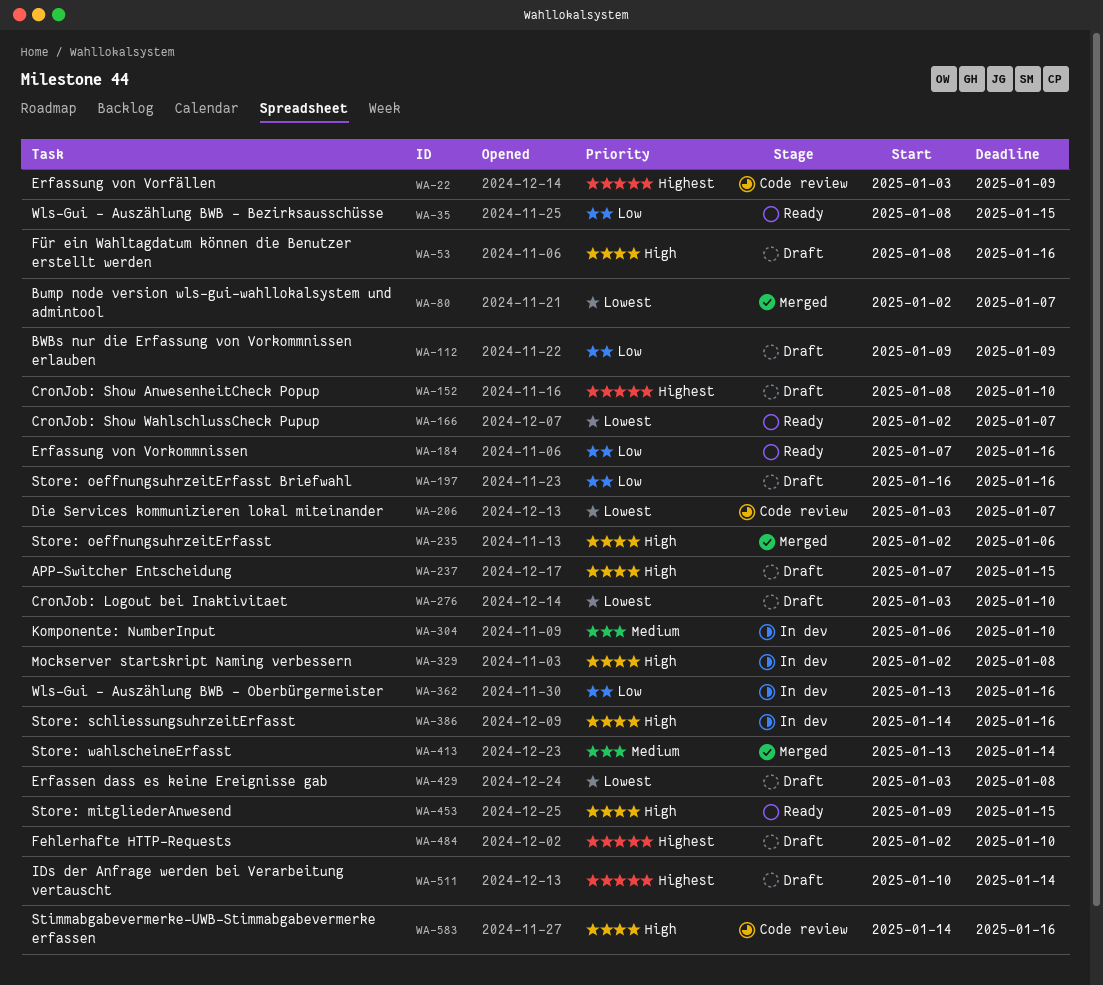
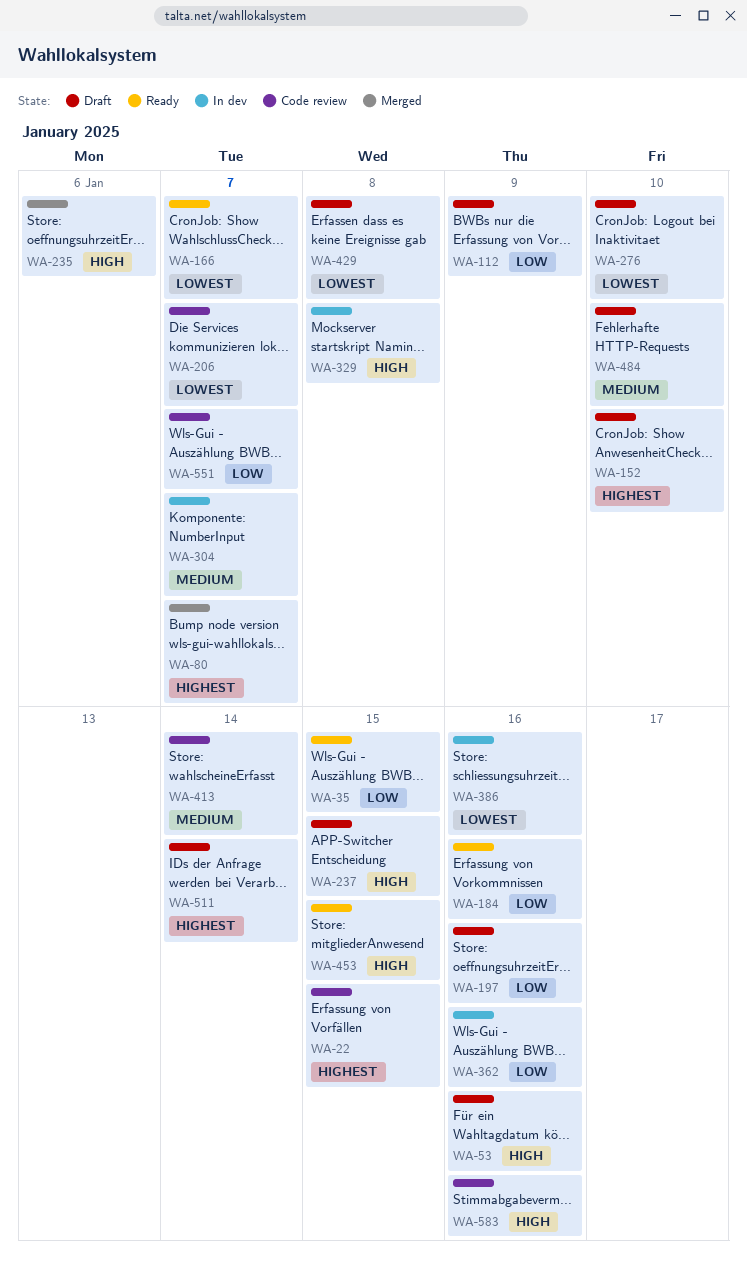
WA-22, due: Jan 9 -> Jan 15
WA-80, priority: Lowest -> Highest
WA-304, due: Jan 10 -> Jan 7
WA-386, priority: High -> Lowest
WA-413, status: Merged -> Code review
WA-484, priority: Highest -> Medium
WA-551: none -> present

